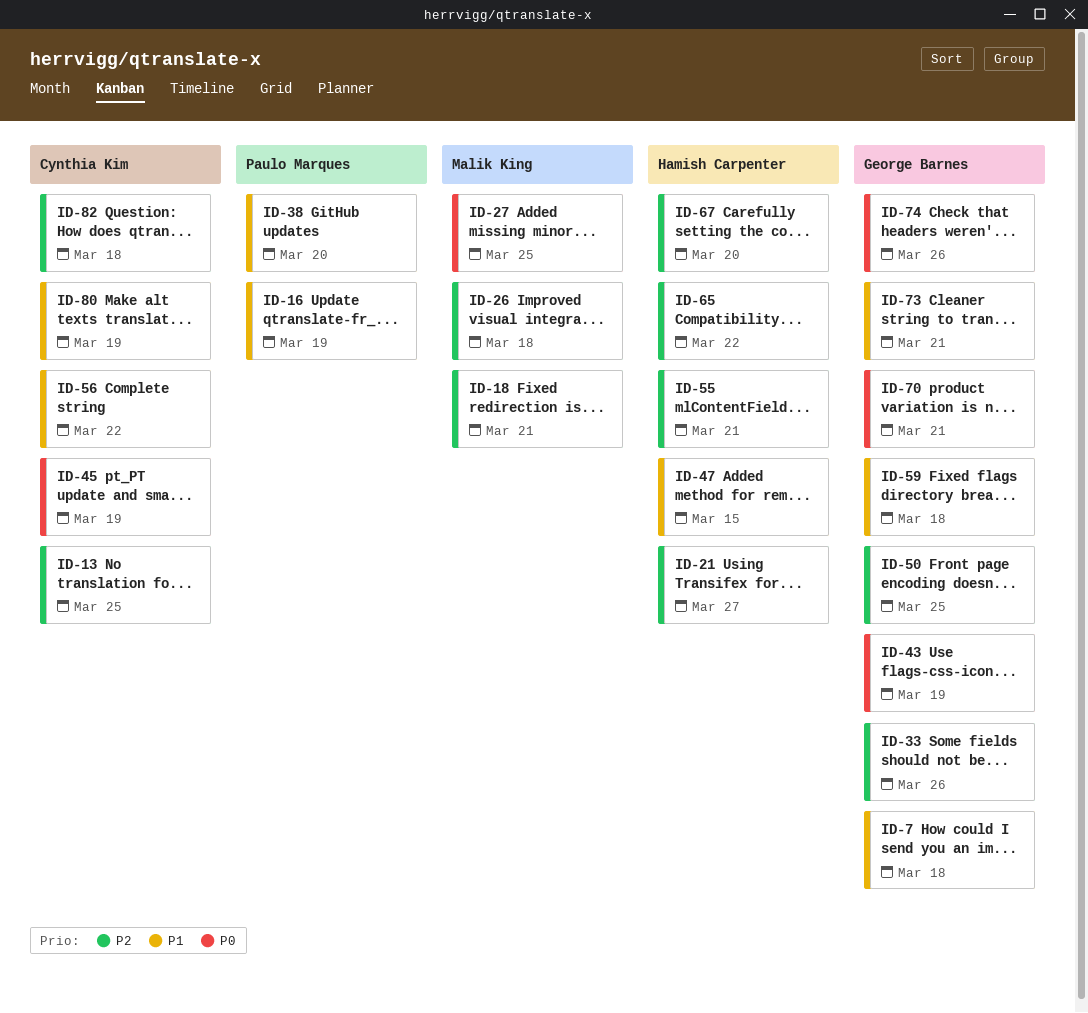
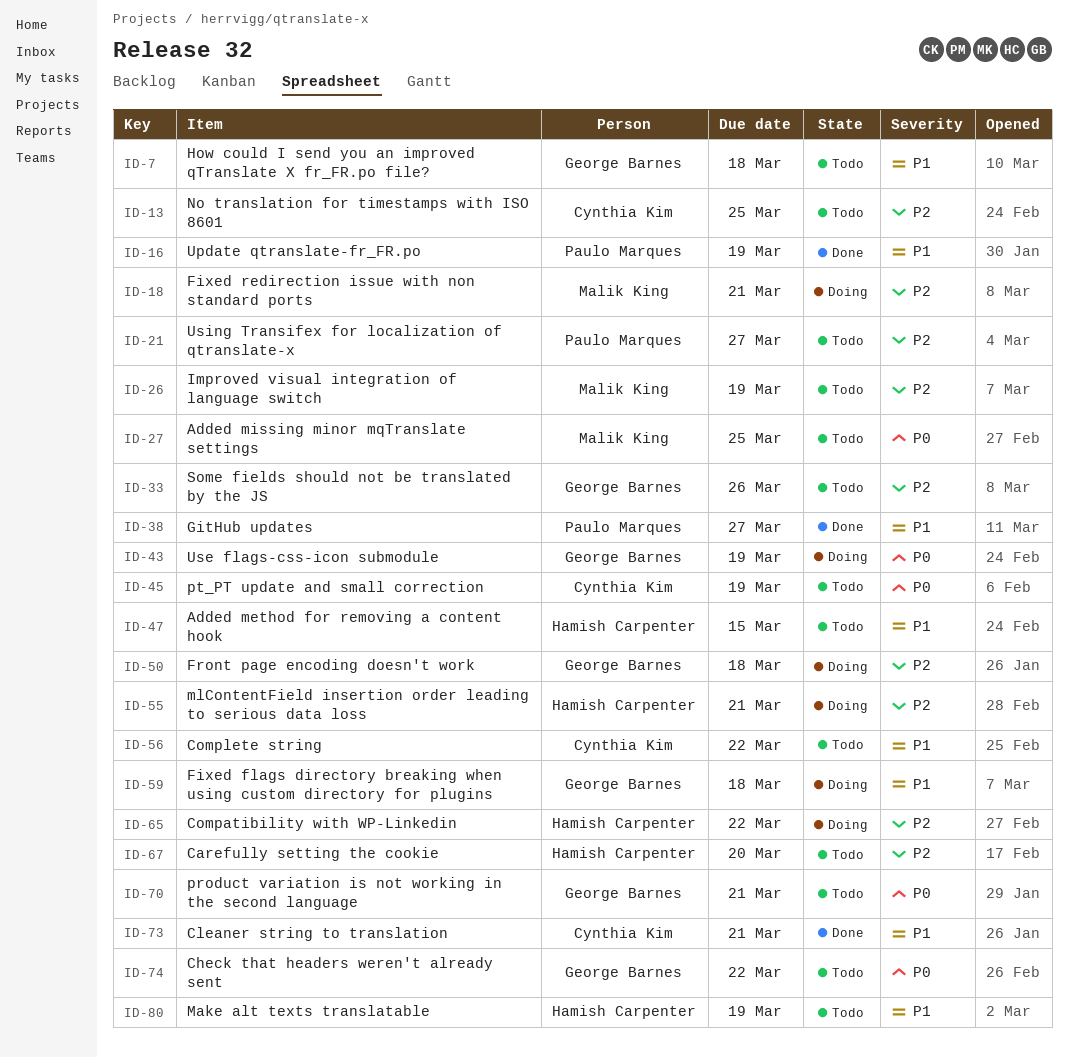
ID-21, owner: Hamish Carpenter -> Paulo Marques
ID-26, due: Mar 18 -> Mar 19
ID-38, due: Mar 20 -> Mar 27
ID-50, due: Mar 25 -> Mar 18
ID-73, owner: George Barnes -> Cynthia Kim
ID-74, due: Mar 26 -> Mar 22
ID-80, owner: Cynthia Kim -> Hamish Carpenter
ID-82: present -> none

